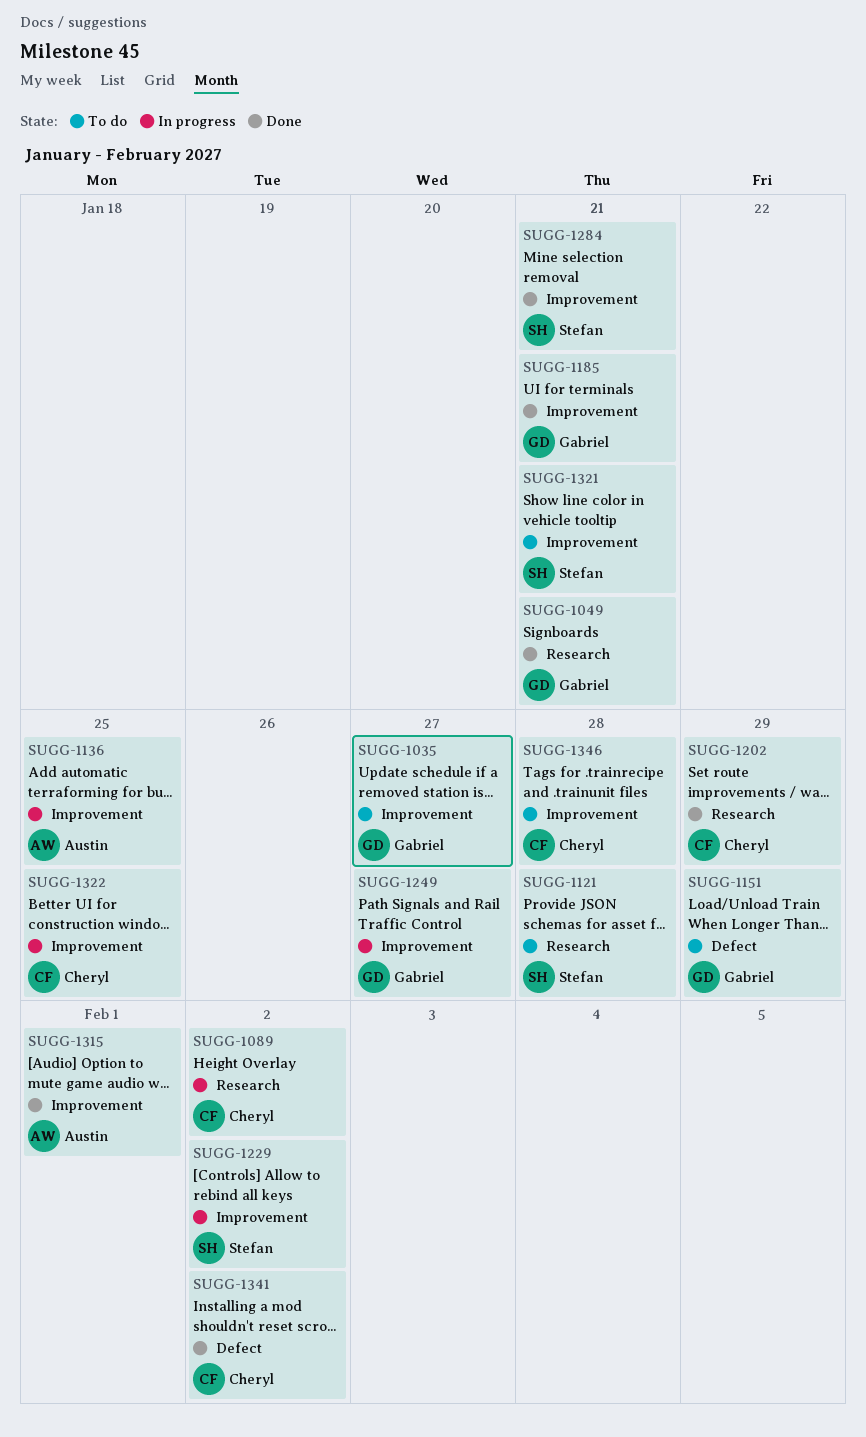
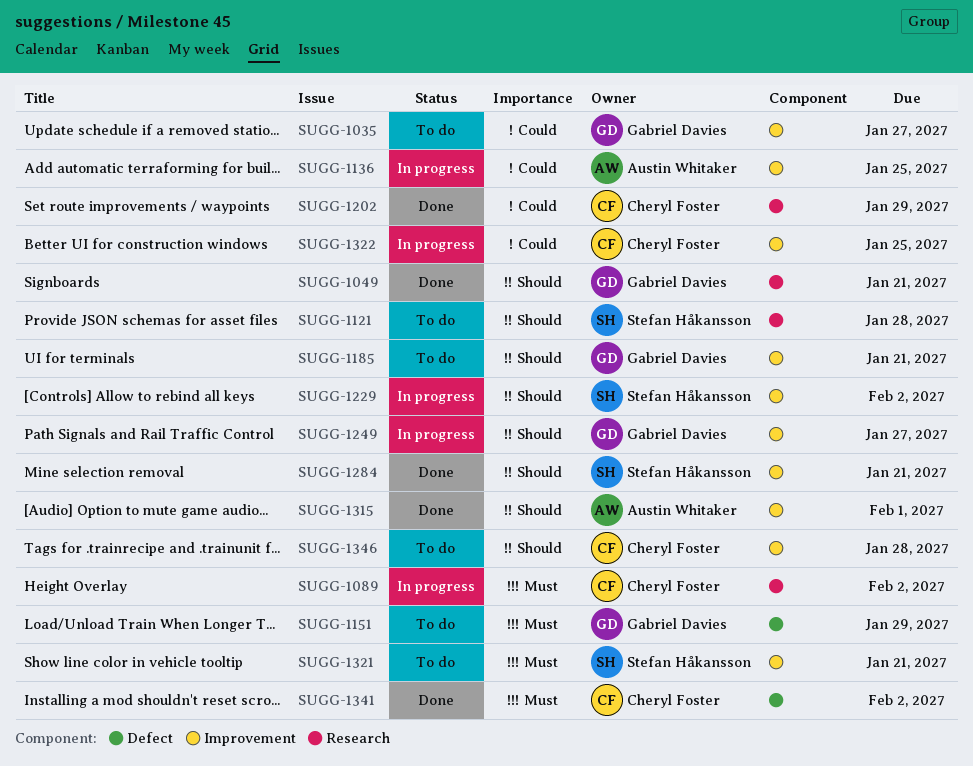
SUGG-1185, status: Done -> To do

